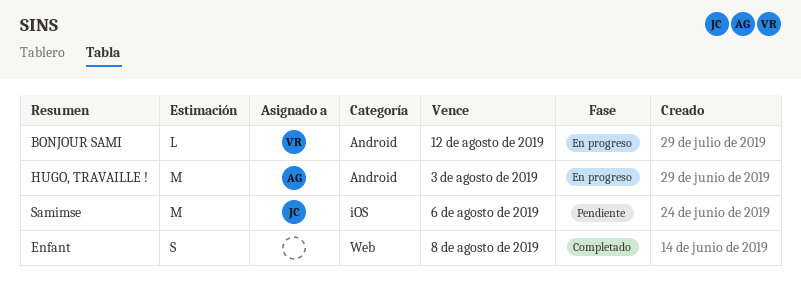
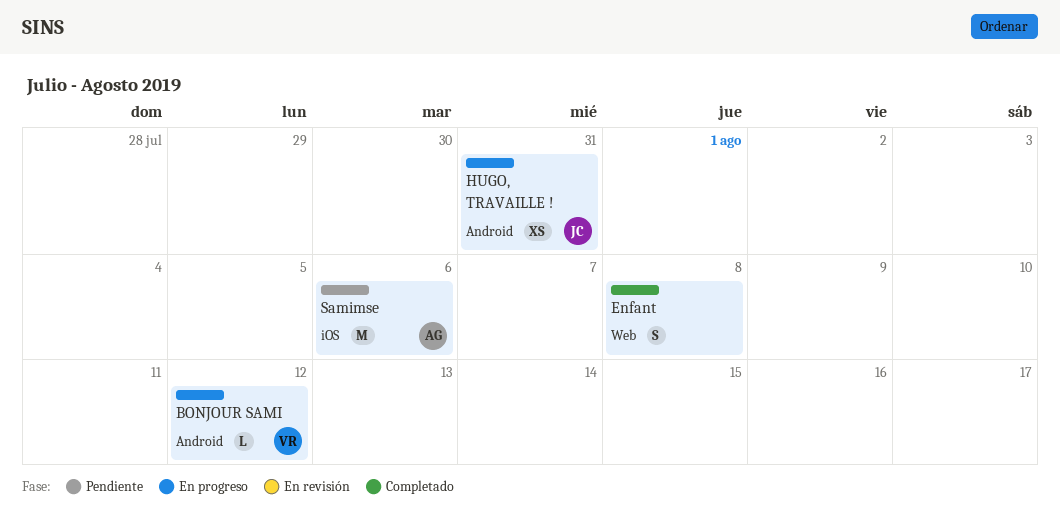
HUGO, TRAVAILLE !, owner: AG -> JC
HUGO, TRAVAILLE !, estimate: M -> XS
HUGO, TRAVAILLE !, due: Aug 3 -> Jul 31
Samimse, owner: JC -> AG

